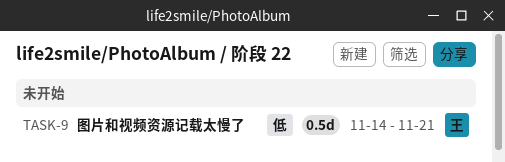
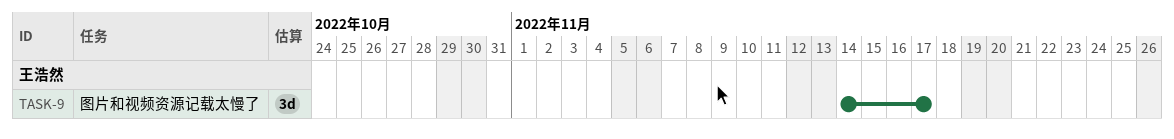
TASK-9, estimate: 0.5d -> 3d
TASK-9, due: Nov 21 -> Nov 17

